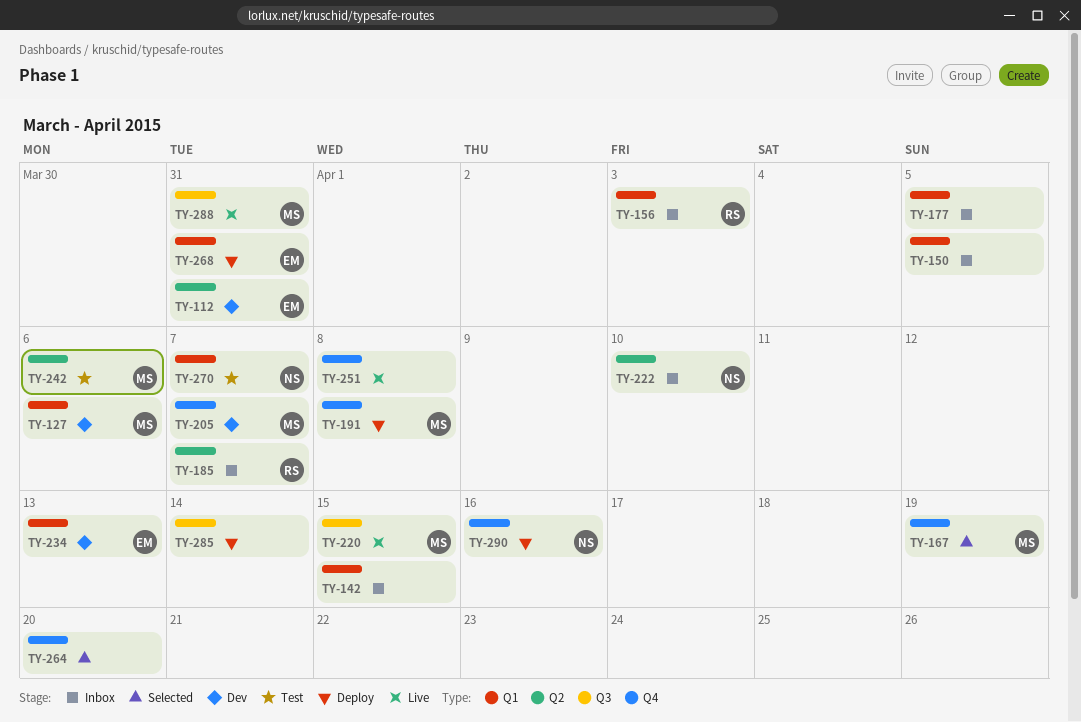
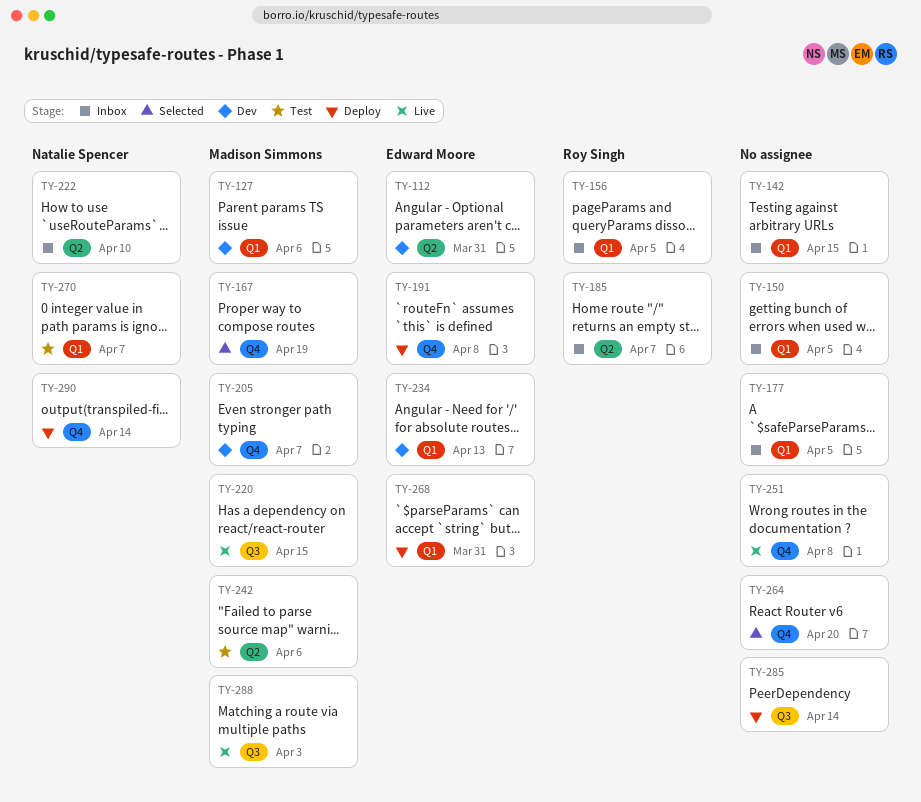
TY-156, due: Apr 3 -> Apr 5
TY-191, owner: Madison Simmons -> Edward Moore
TY-288, due: Mar 31 -> Apr 3
TY-290, due: Apr 16 -> Apr 14

